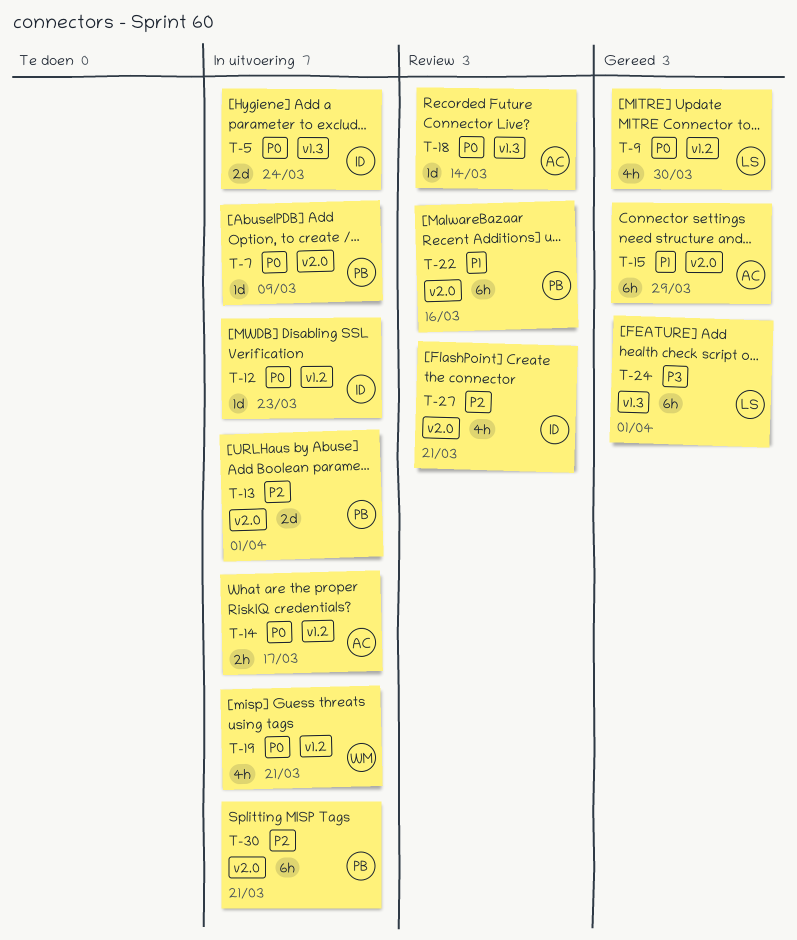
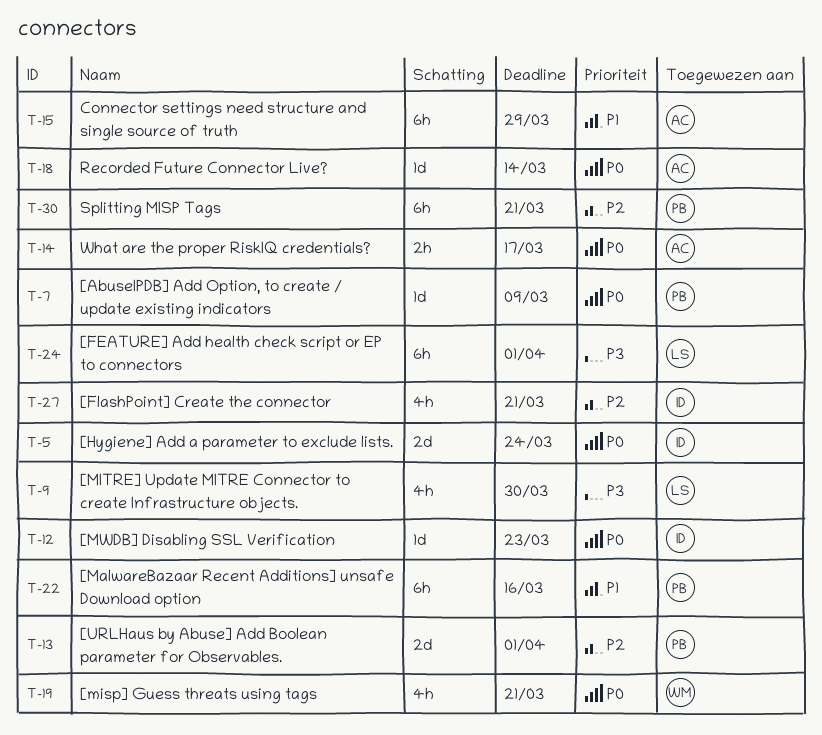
T-9, priority: P0 -> P3

